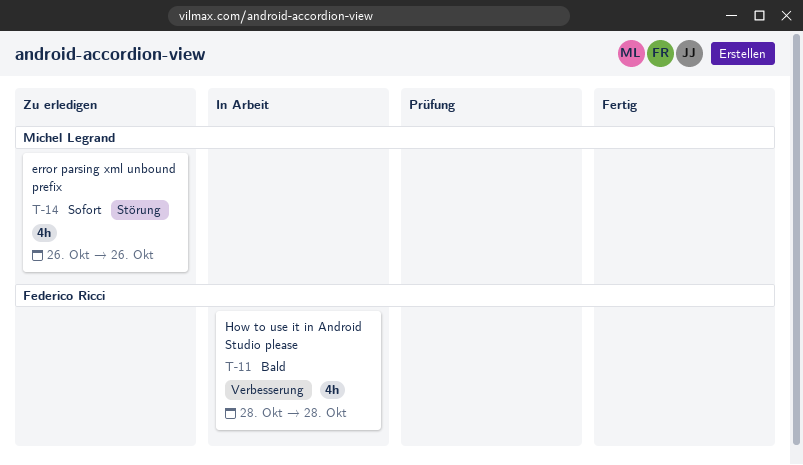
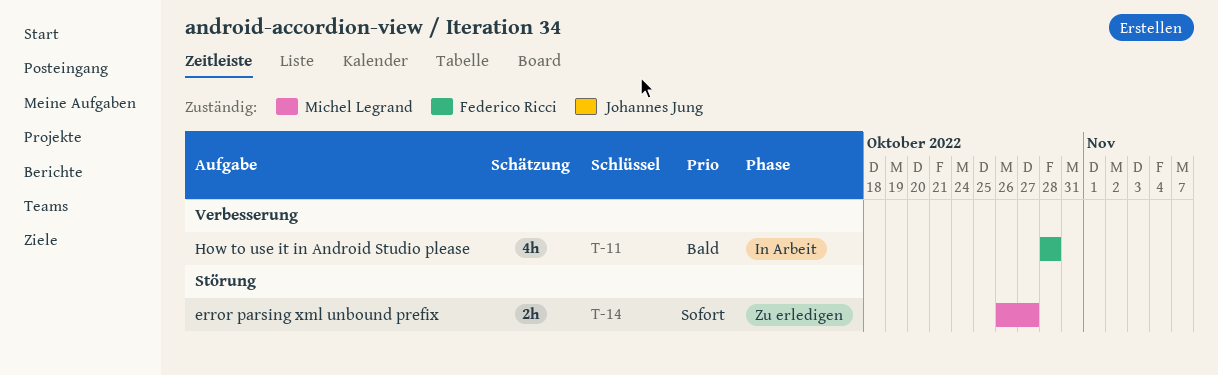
T-14, estimate: 4h -> 2h
T-14, due: Oct 26 -> Oct 27

